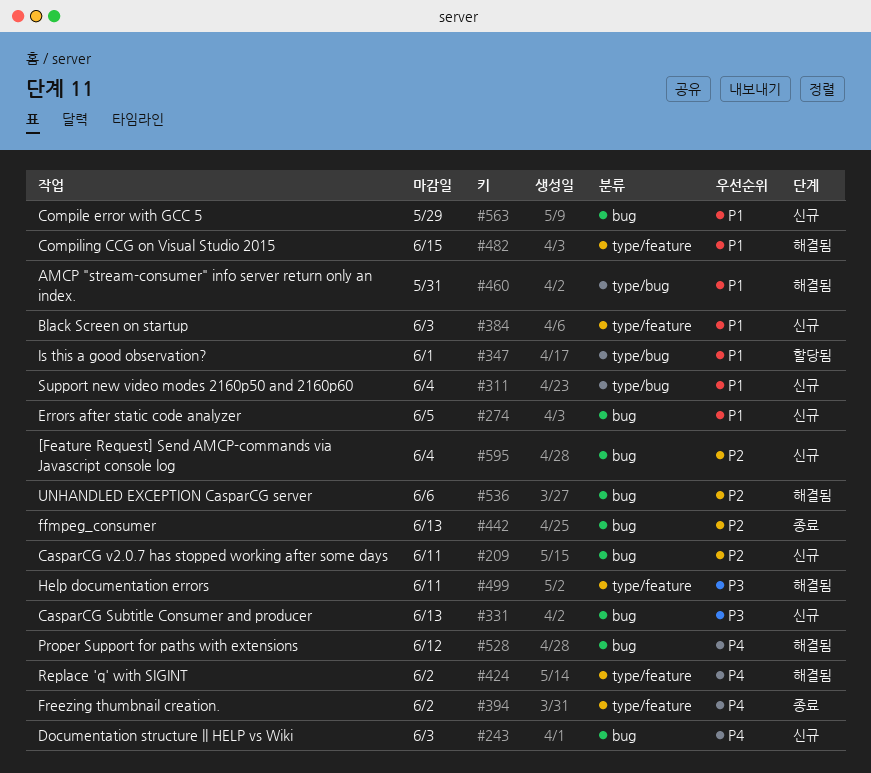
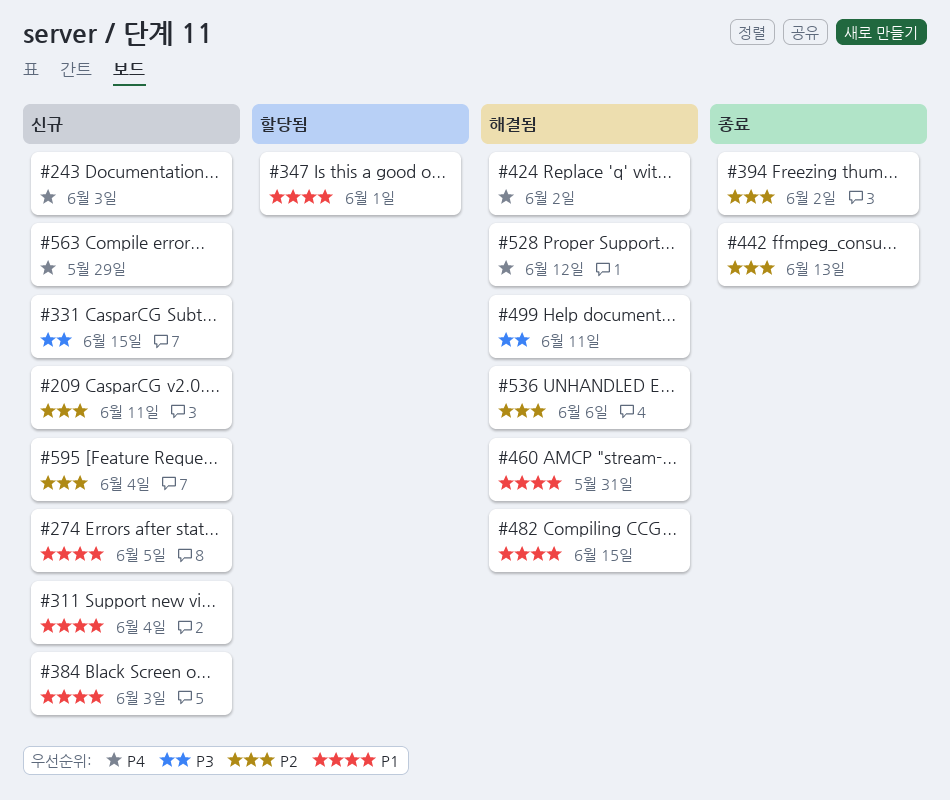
#331, due: Jun 13 -> Jun 15
#394, priority: P4 -> P2
#563, priority: P1 -> P4

